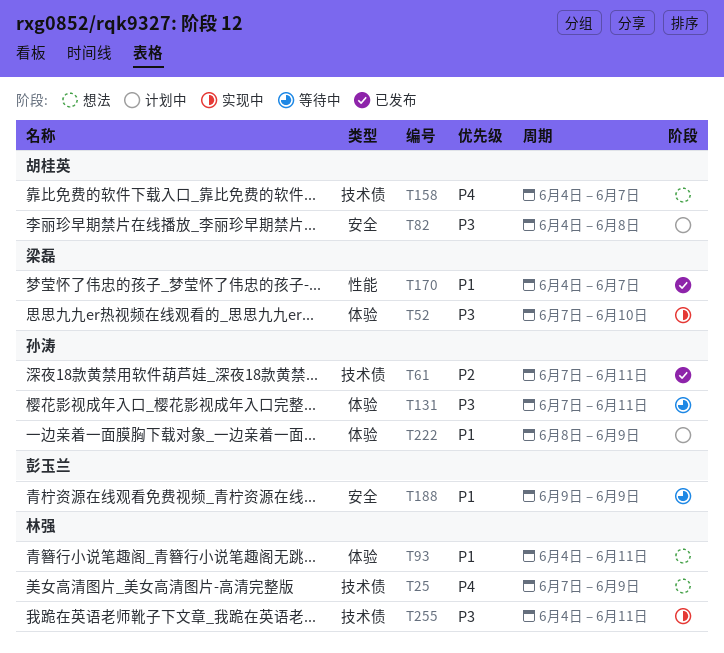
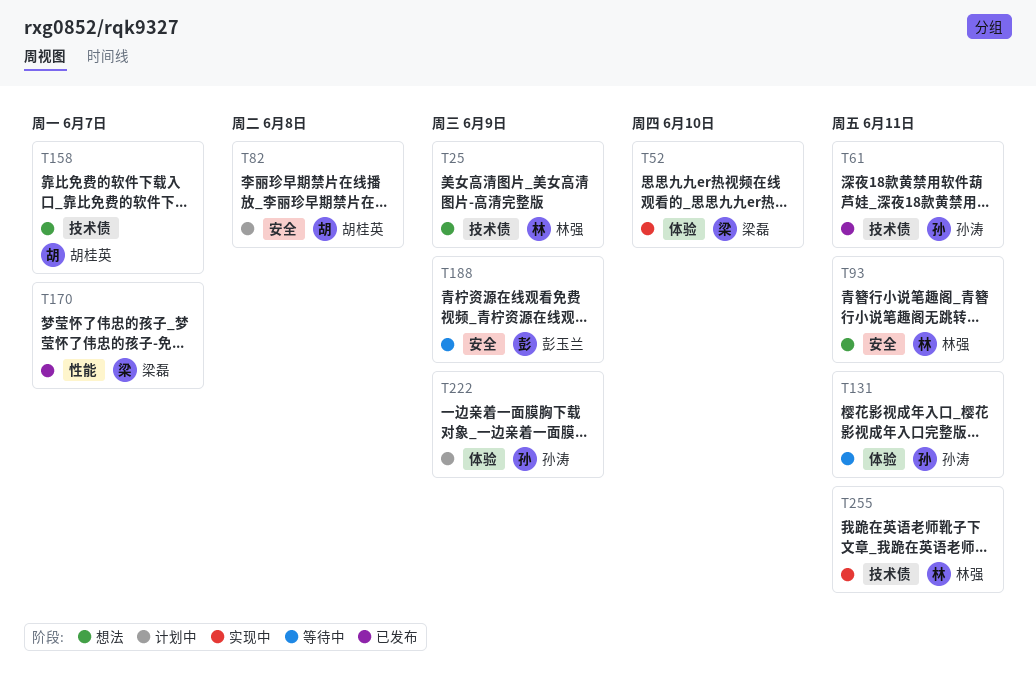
T93, label: 体验 -> 安全

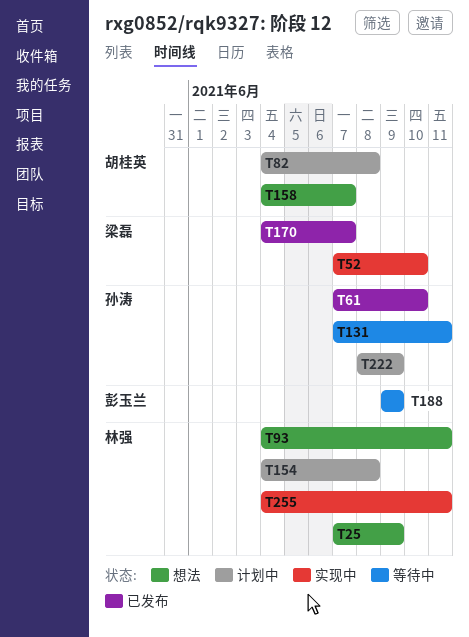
T61, due: Jun 11 -> Jun 10
T154: none -> present

